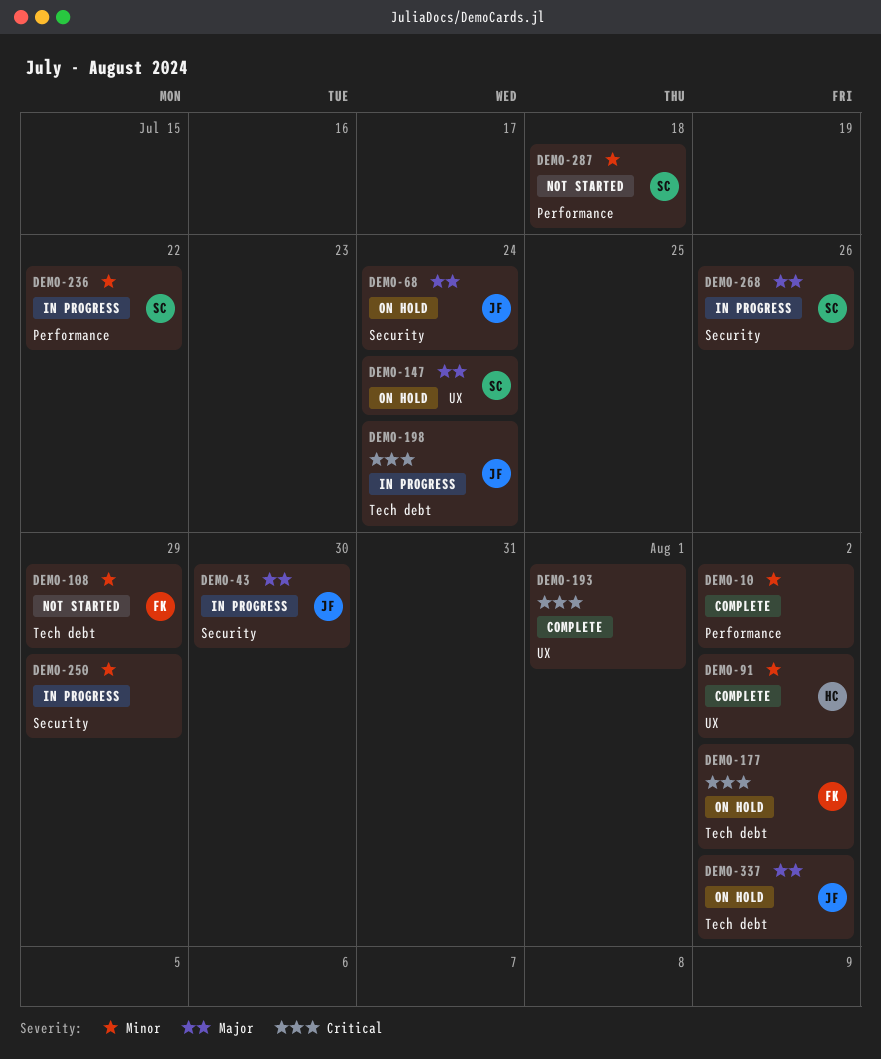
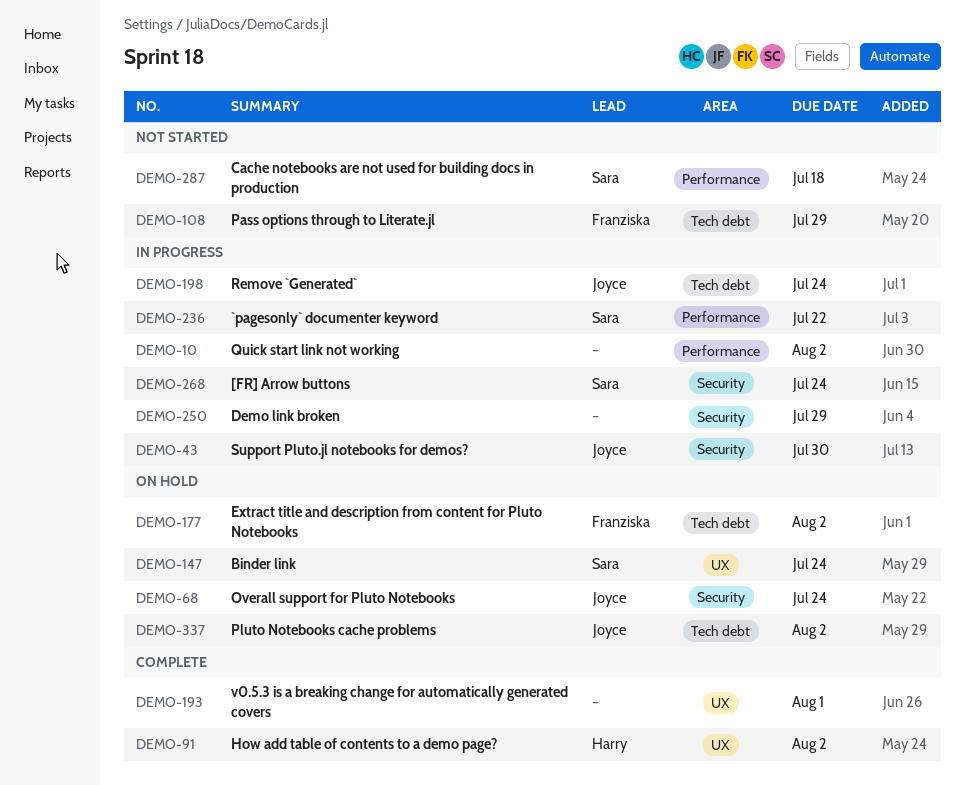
DEMO-10, status: Complete -> In progress
DEMO-268, due: Jul 26 -> Jul 24

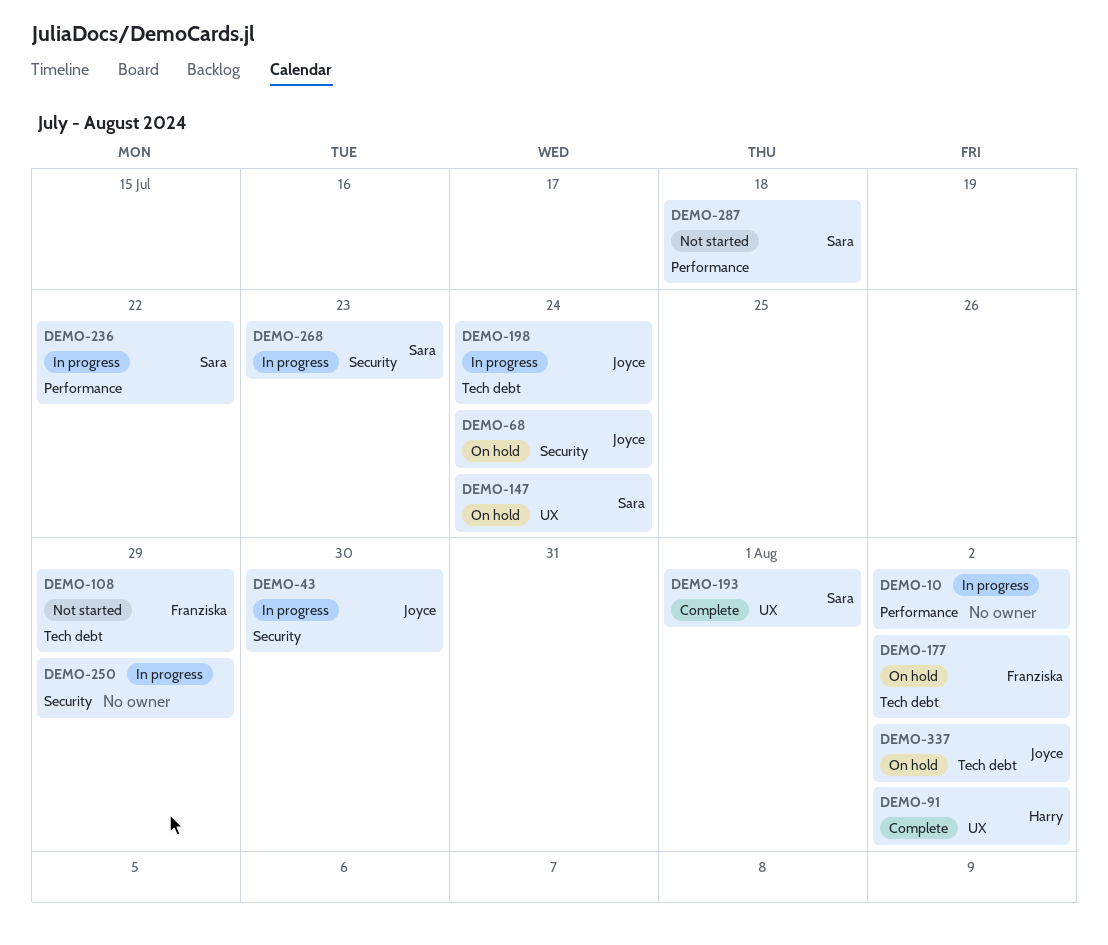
DEMO-193, owner: none -> Sara
DEMO-268, due: Jul 24 -> Jul 23

